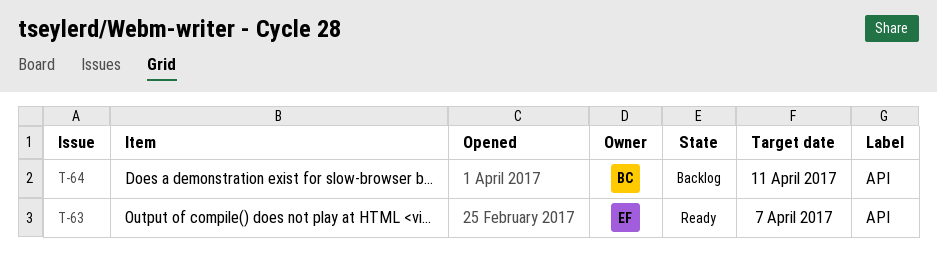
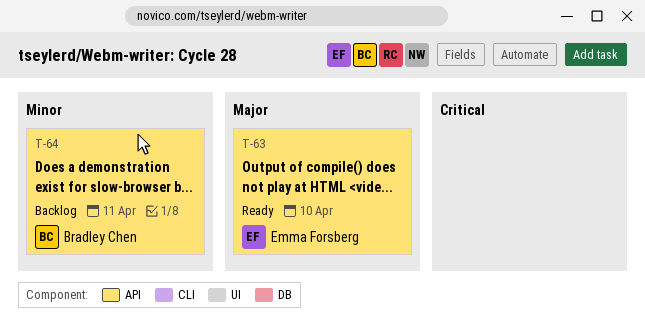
T-63, due: Apr 7 -> Apr 10

